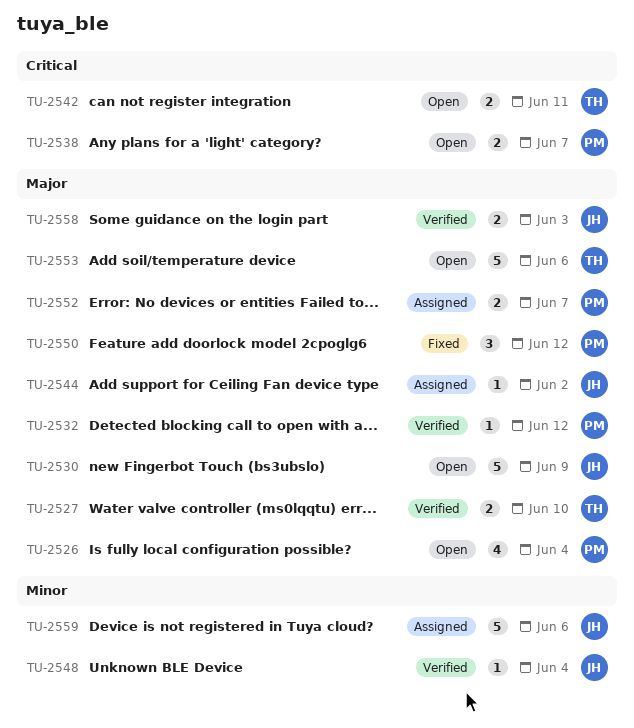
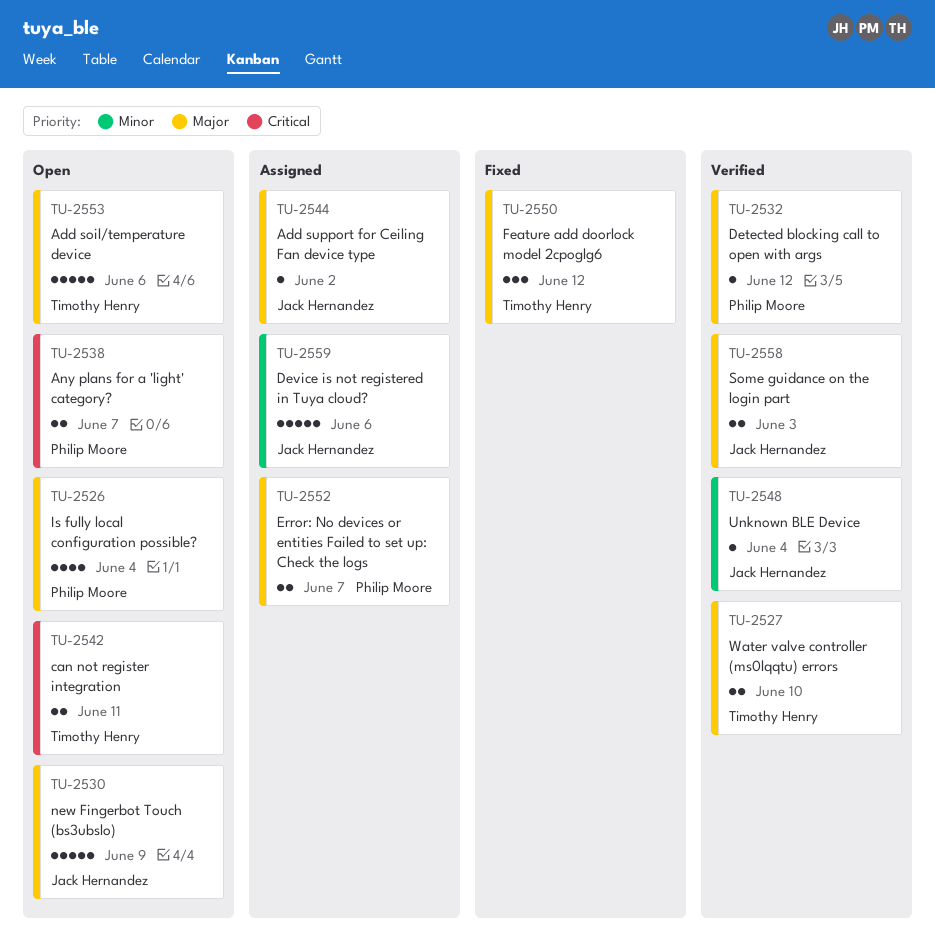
TU-2550, owner: Philip Moore -> Timothy Henry

